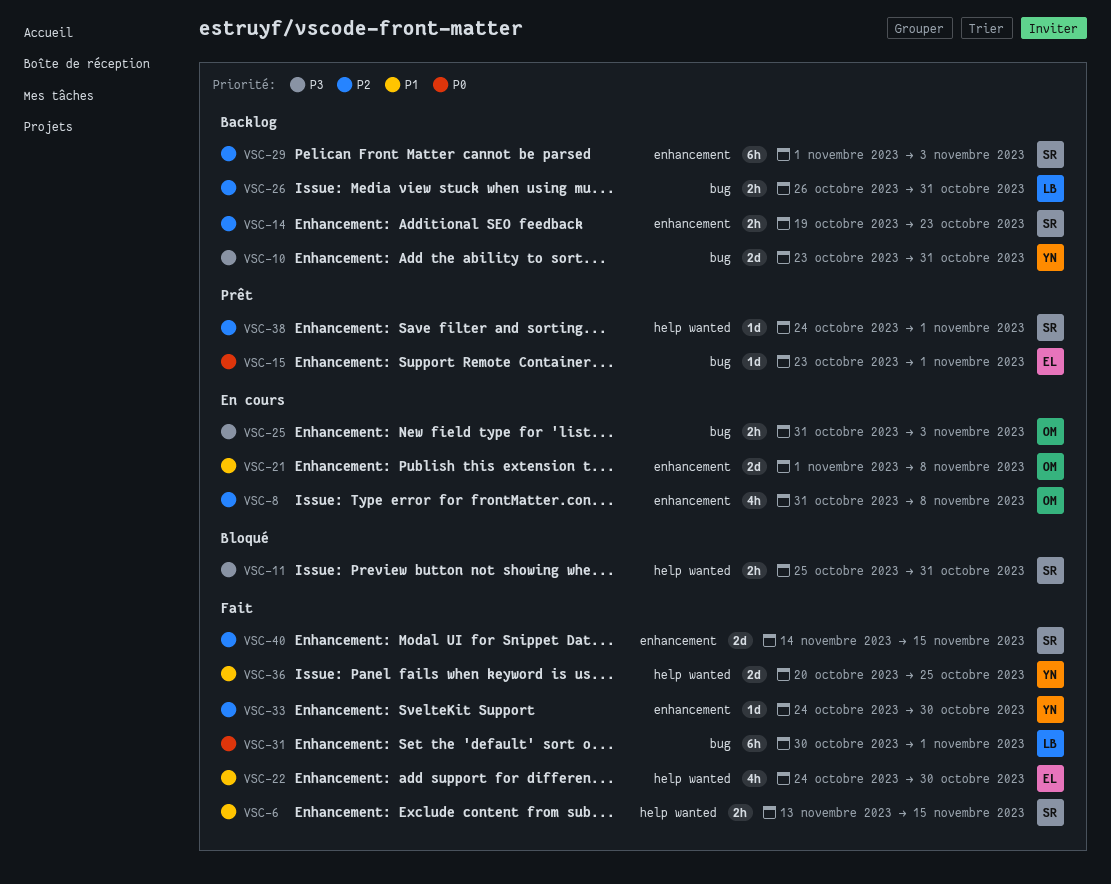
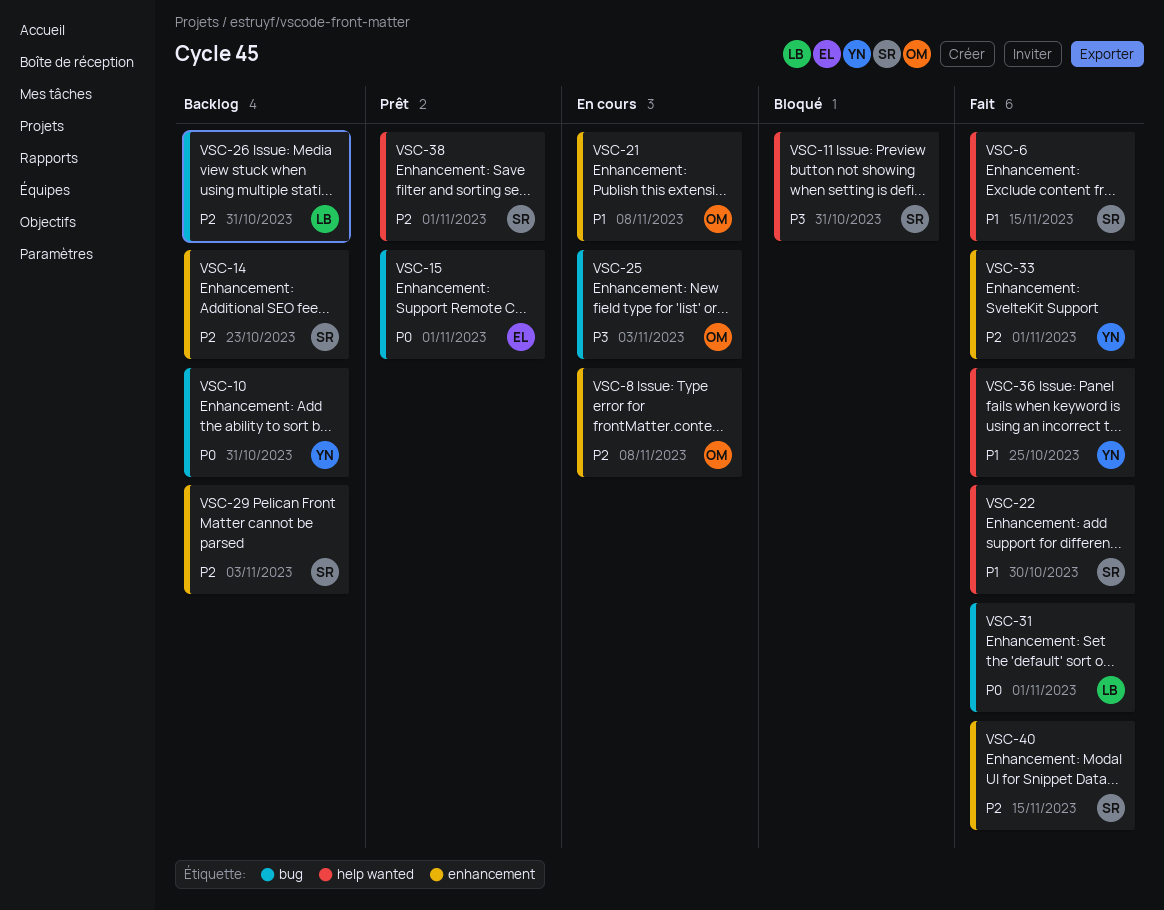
VSC-10, priority: P3 -> P0
VSC-22, owner: EL -> SR
VSC-33, due: Oct 30 -> Nov 1

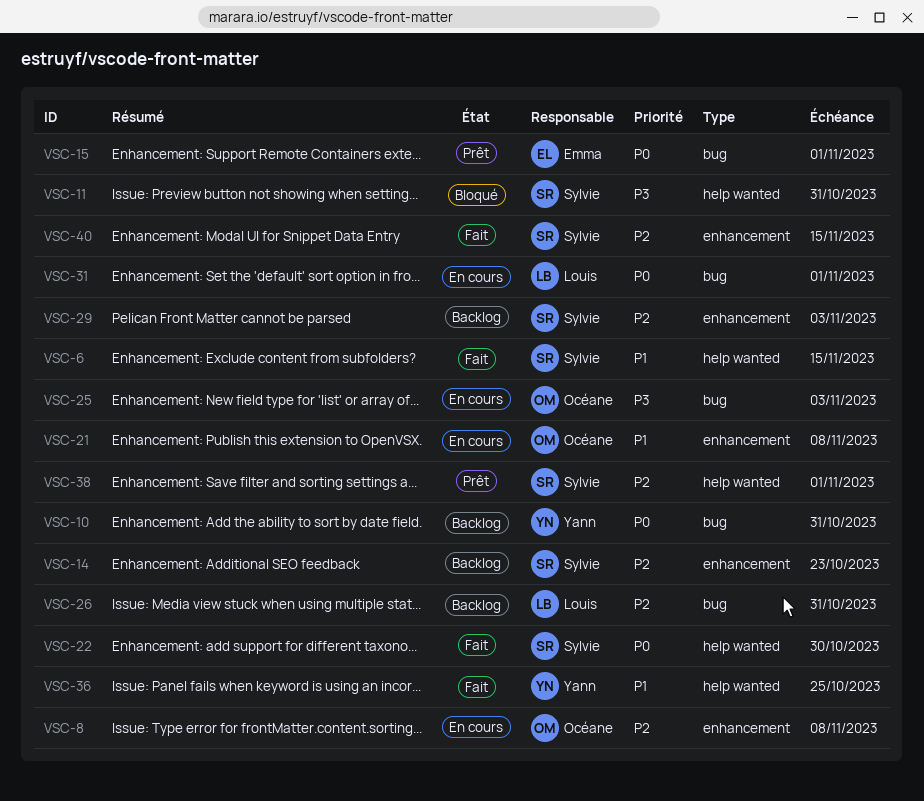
VSC-22, priority: P1 -> P0
VSC-31, status: Fait -> En cours
VSC-33: present -> none

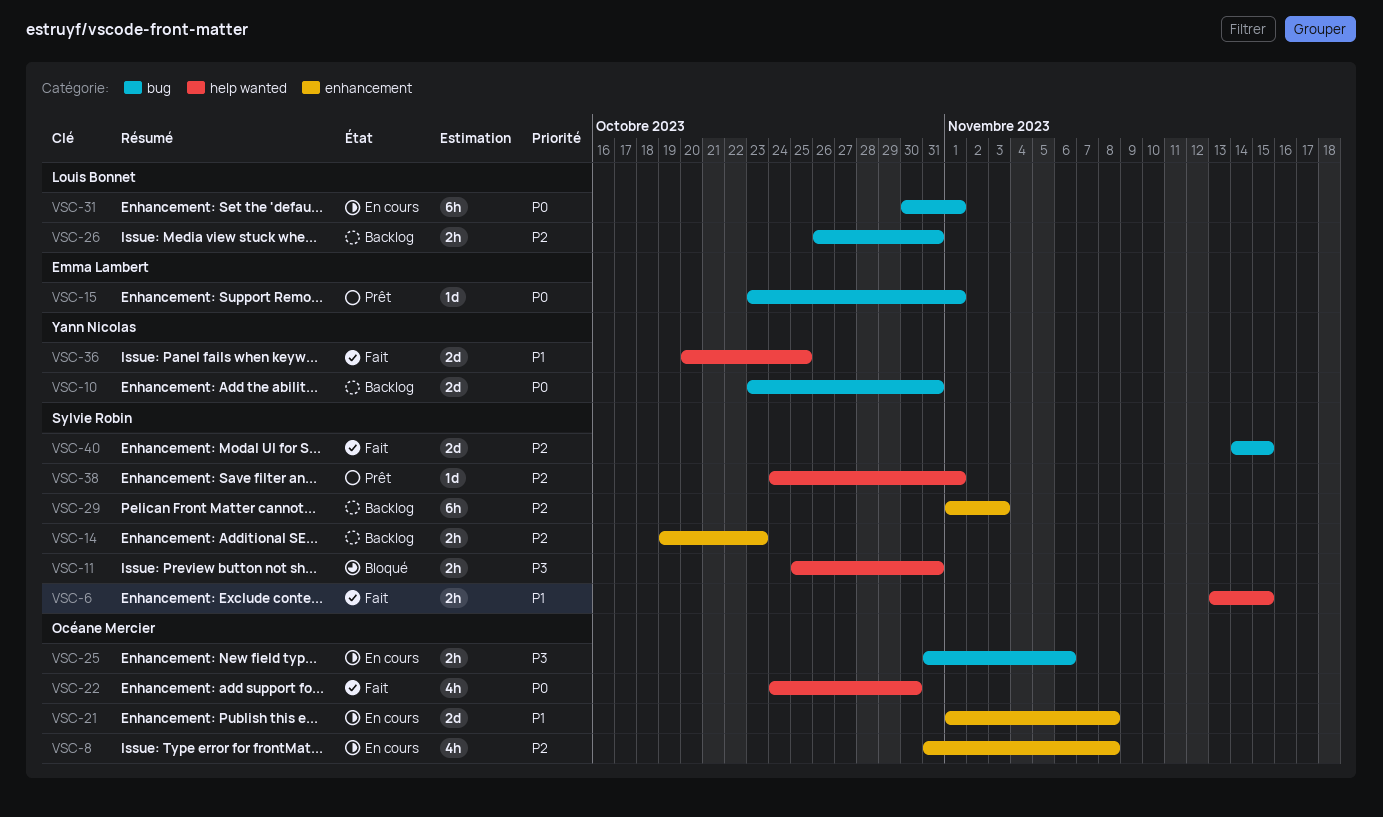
VSC-22, owner: Sylvie Robin -> Océane Mercier
VSC-25, due: Nov 3 -> Nov 6
VSC-40, label: enhancement -> bug

